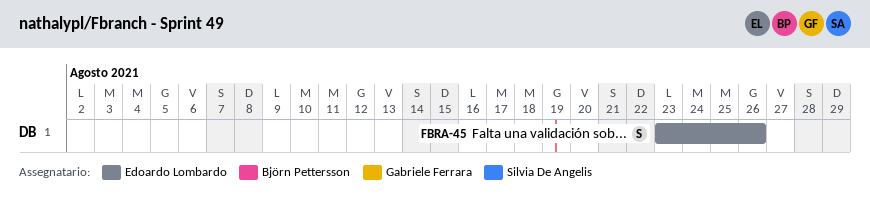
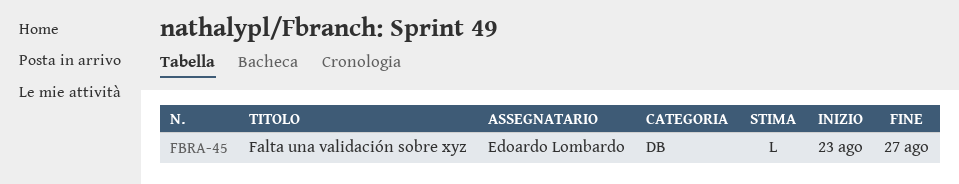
FBRA-45, estimate: S -> L
FBRA-45, due: Aug 26 -> Aug 27

